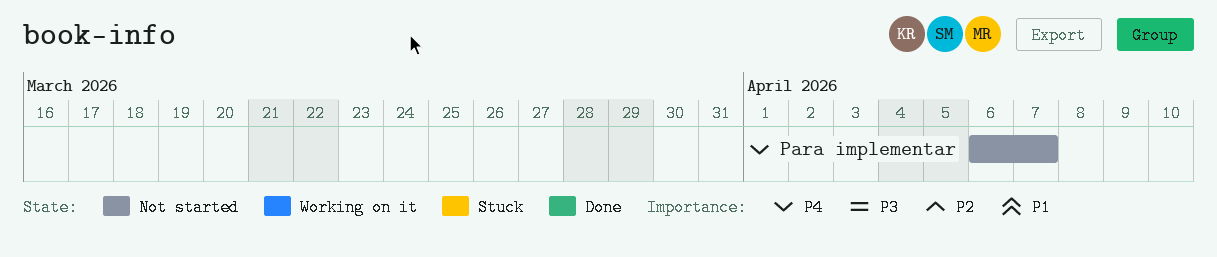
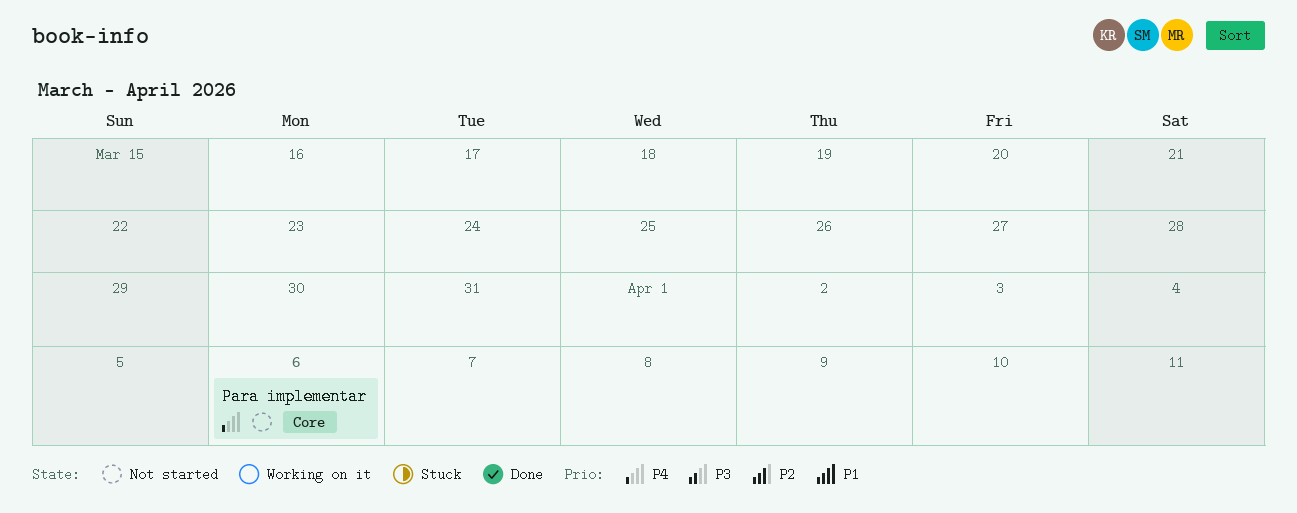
Para implementar, due: Apr 7 -> Apr 6

